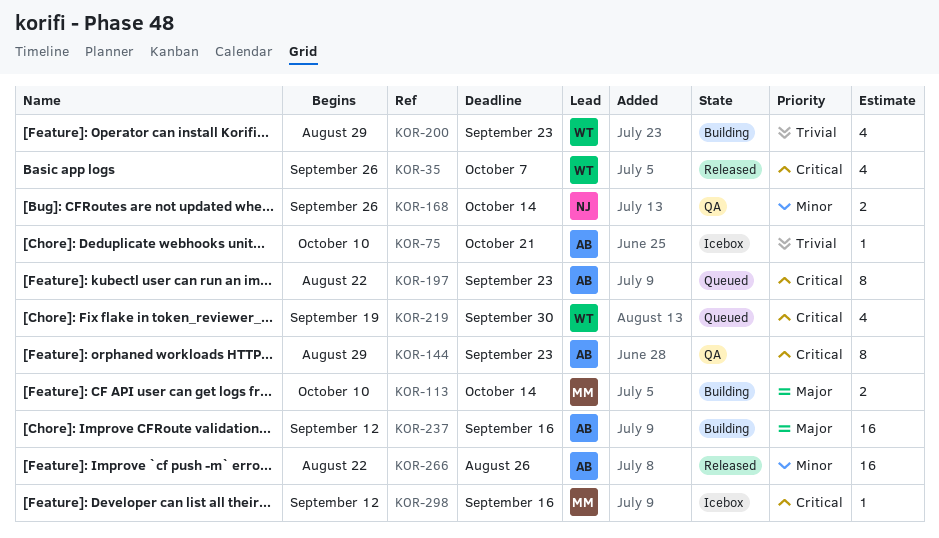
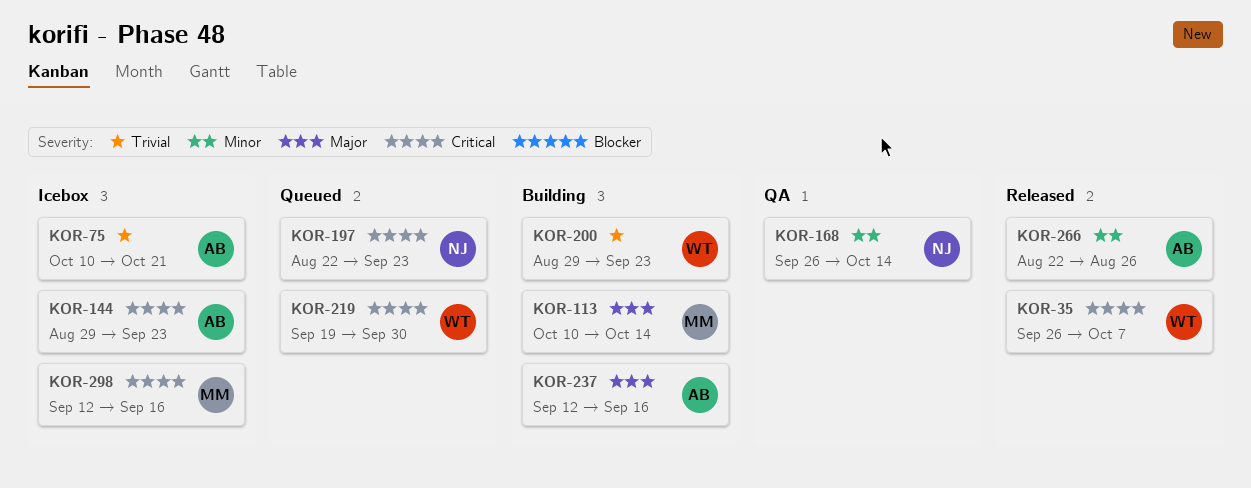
KOR-144, status: QA -> Icebox
KOR-197, owner: AB -> NJ

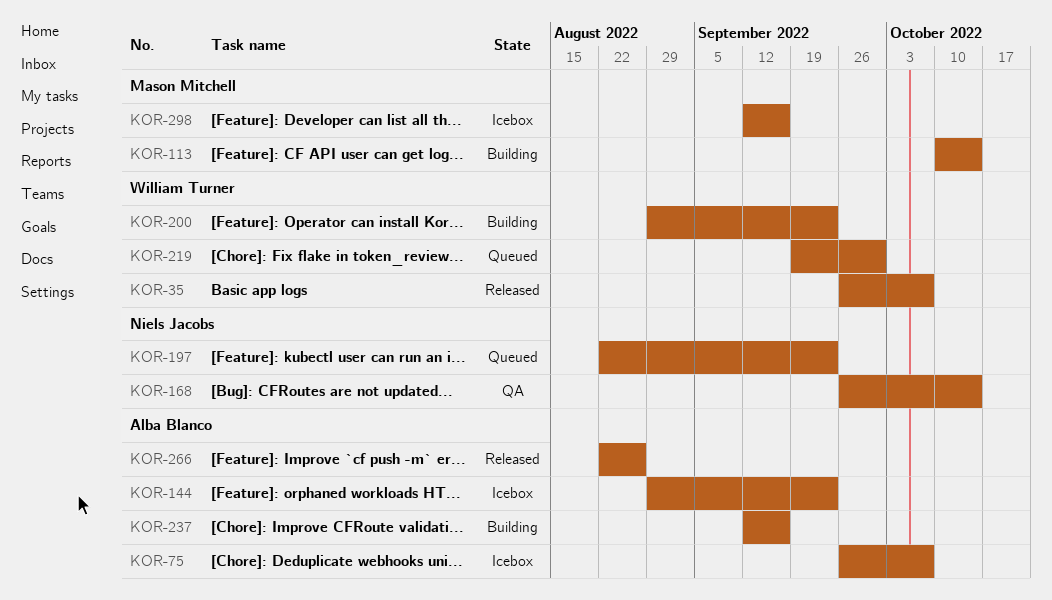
KOR-75, start: Oct 10 -> Sep 26
KOR-75, due: Oct 21 -> Oct 7

